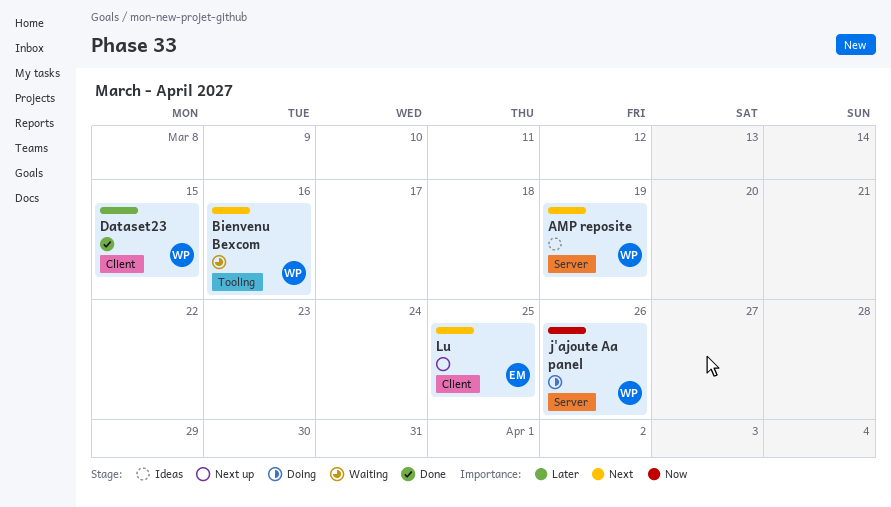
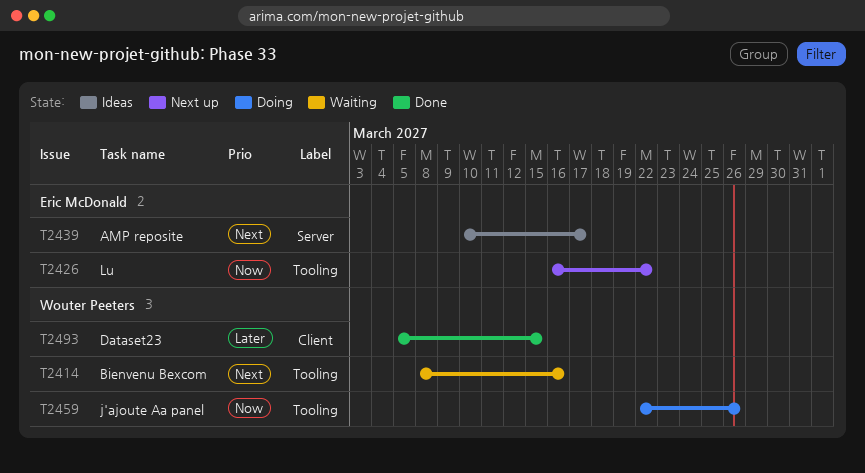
AMP reposite, owner: Wouter Peeters -> Eric McDonald
AMP reposite, due: Mar 19 -> Mar 17
j'ajoute Aa panel, label: Server -> Tooling
Lu, priority: Next -> Now
Lu, label: Client -> Tooling
Lu, due: Mar 25 -> Mar 22

